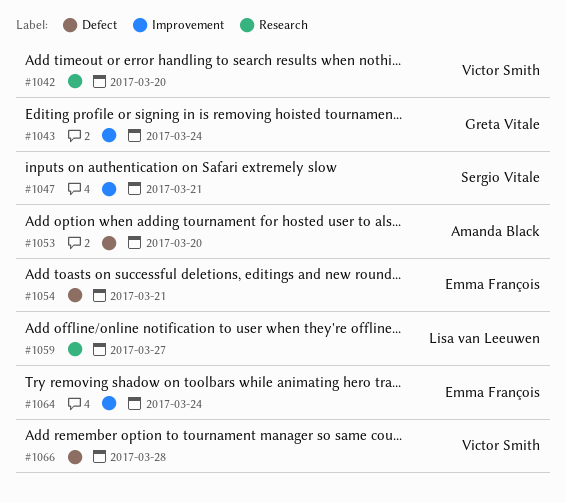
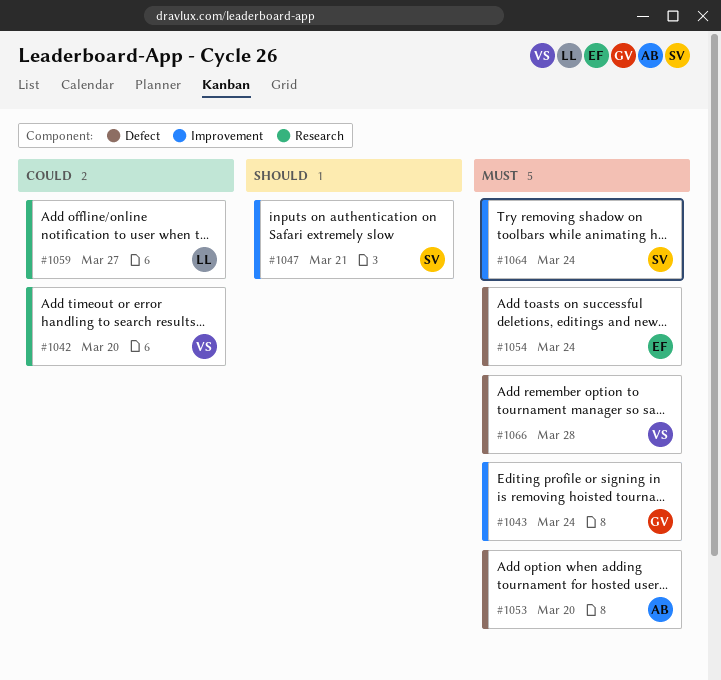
#1054, due: Mar 21 -> Mar 24
#1064, owner: Emma François -> Sergio Vitale

